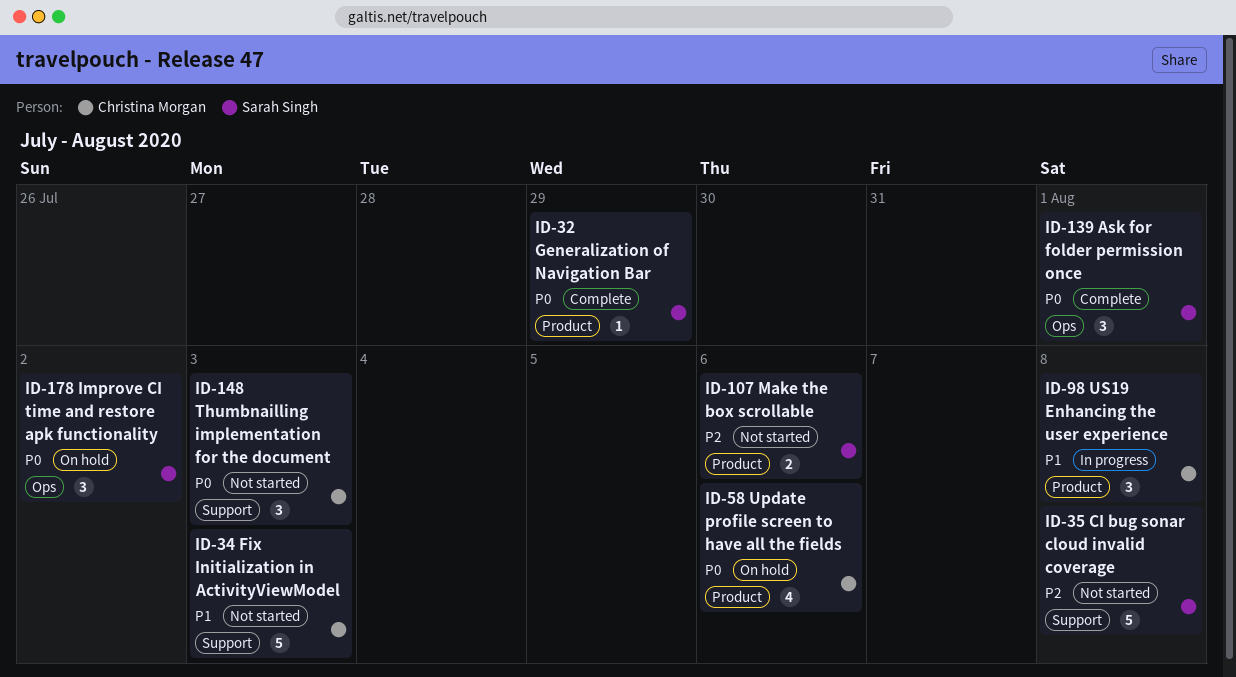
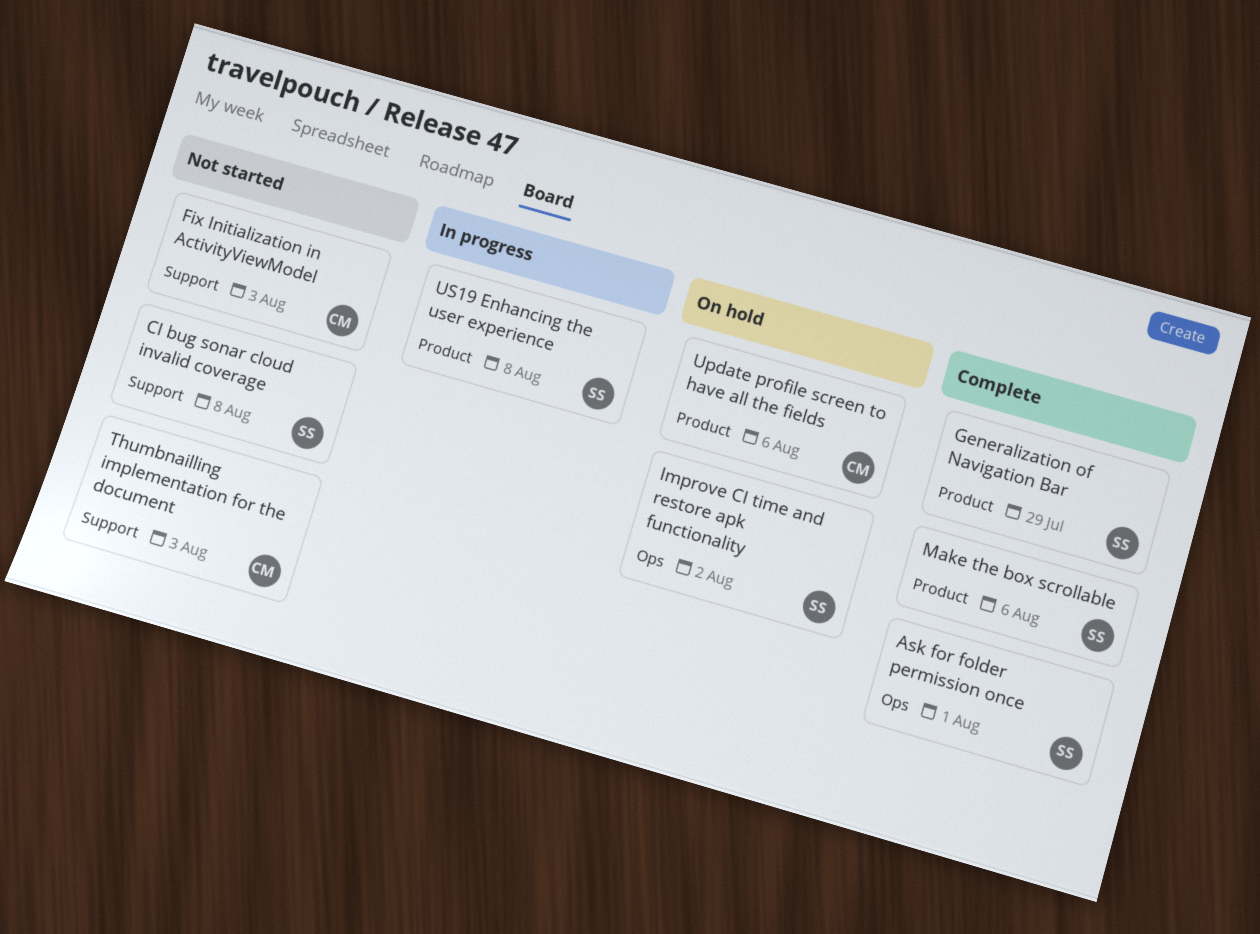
Make the box scrollable, status: Not started -> Complete
US19 Enhancing the user experience, owner: Christina Morgan -> Sarah Singh

